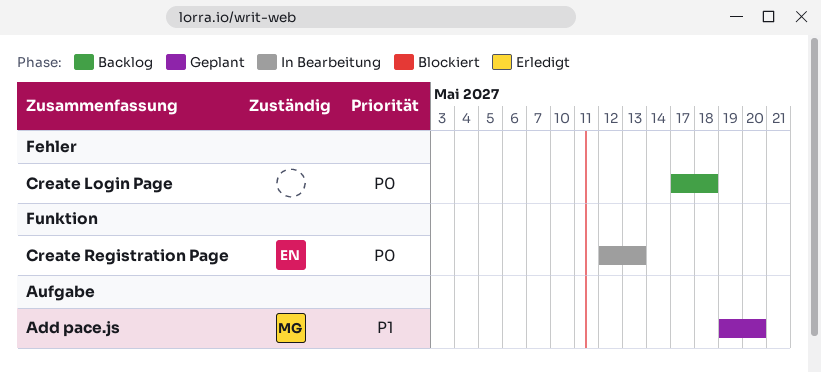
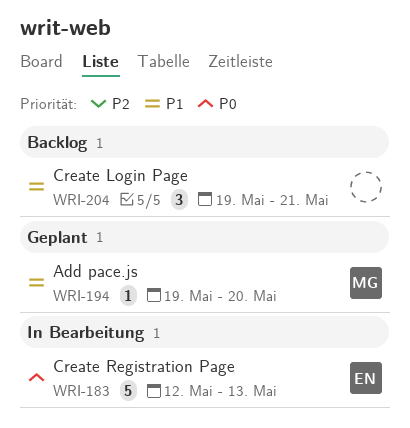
Create Login Page, priority: P0 -> P1
Create Login Page, start: May 17 -> May 19
Create Login Page, due: May 18 -> May 21

